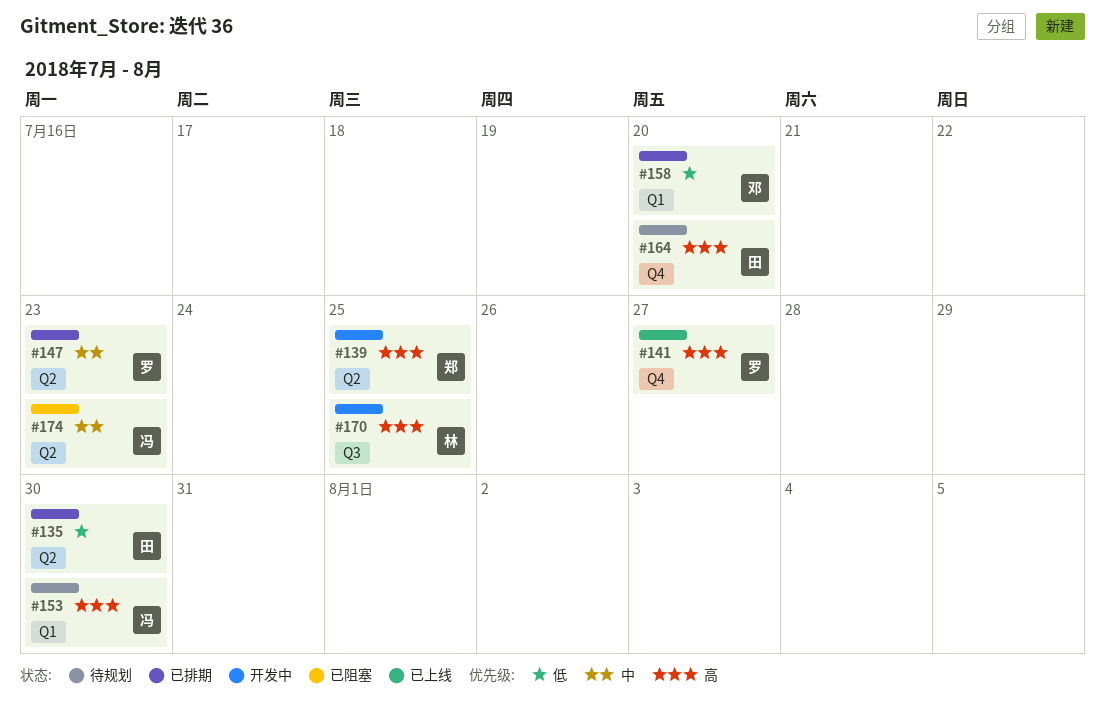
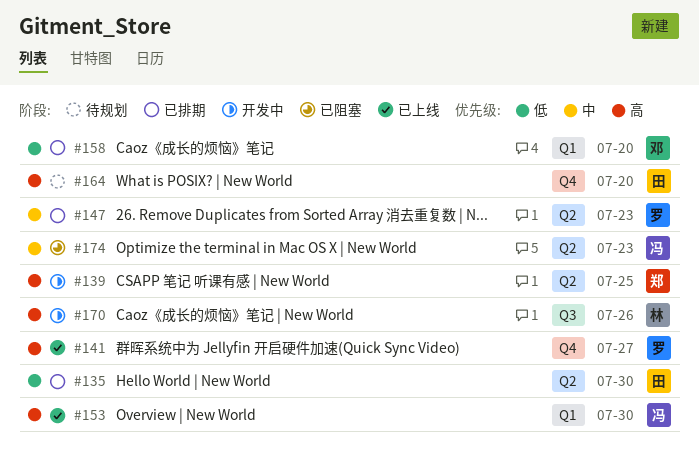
#153, status: 待规划 -> 已上线
#170, due: Jul 25 -> Jul 26

